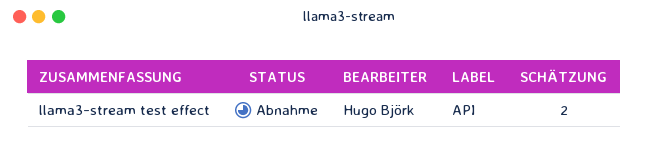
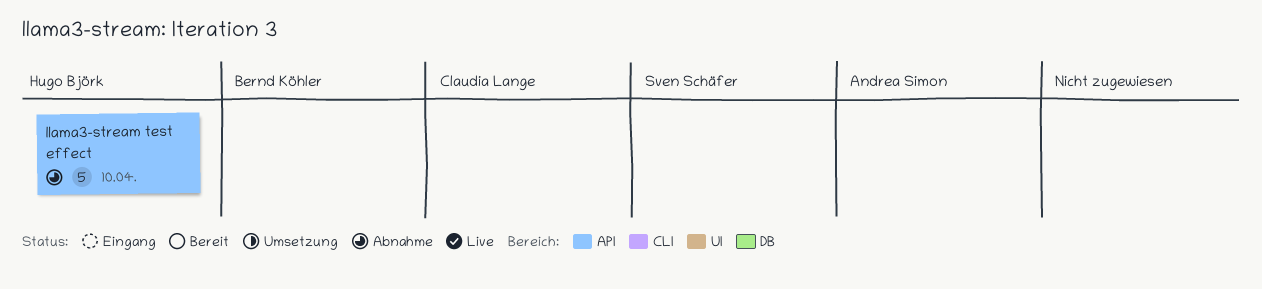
llama3-stream test effect, estimate: 2 -> 5

